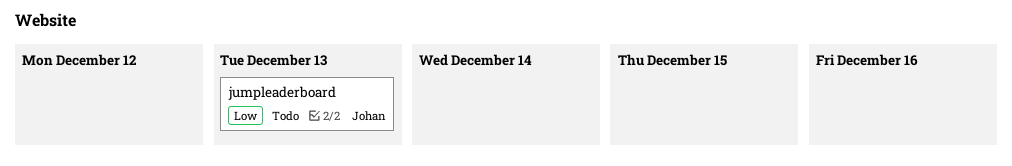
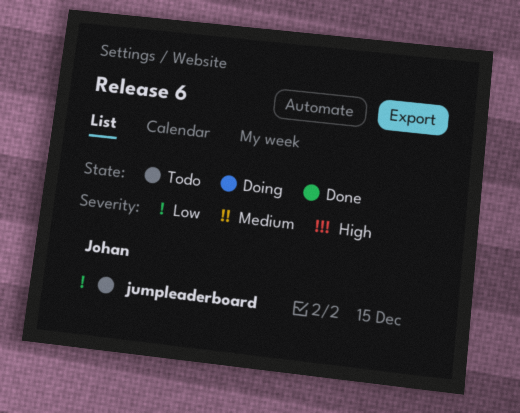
jumpleaderboard, due: Dec 13 -> Dec 15

